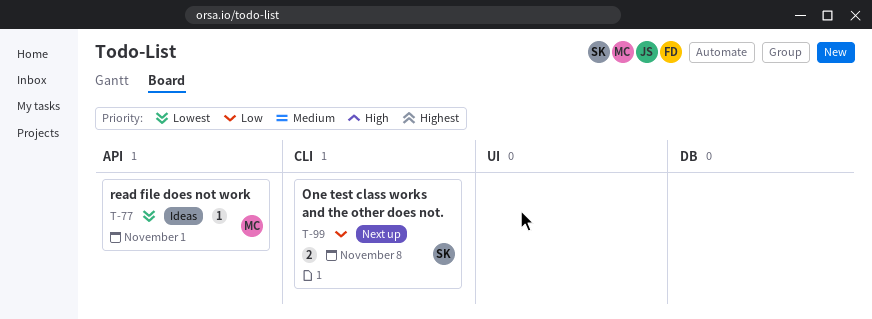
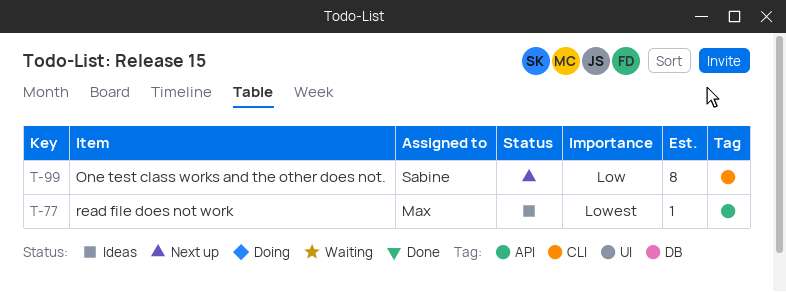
T-99, estimate: 2 -> 8

